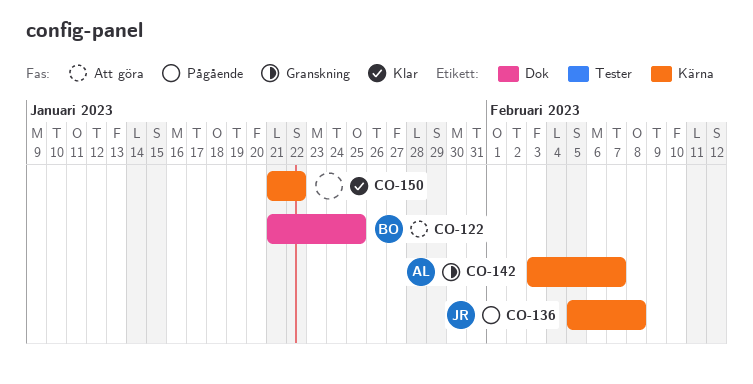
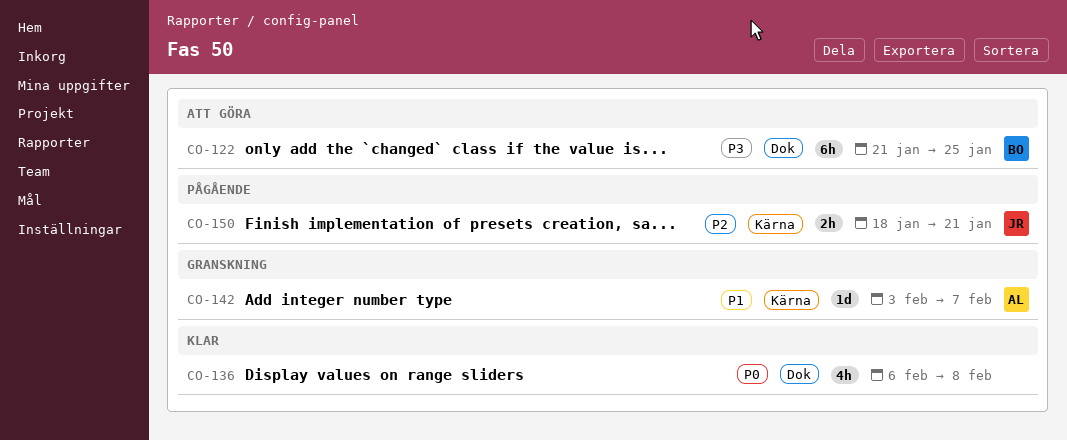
CO-136, status: Pågående -> Klar
CO-136, owner: JR -> none
CO-136, label: Kärna -> Dok
CO-136, start: Feb 5 -> Feb 6
CO-150, status: Klar -> Pågående
CO-150, owner: none -> JR
CO-150, start: Jan 21 -> Jan 18
CO-150, due: Jan 22 -> Jan 21

